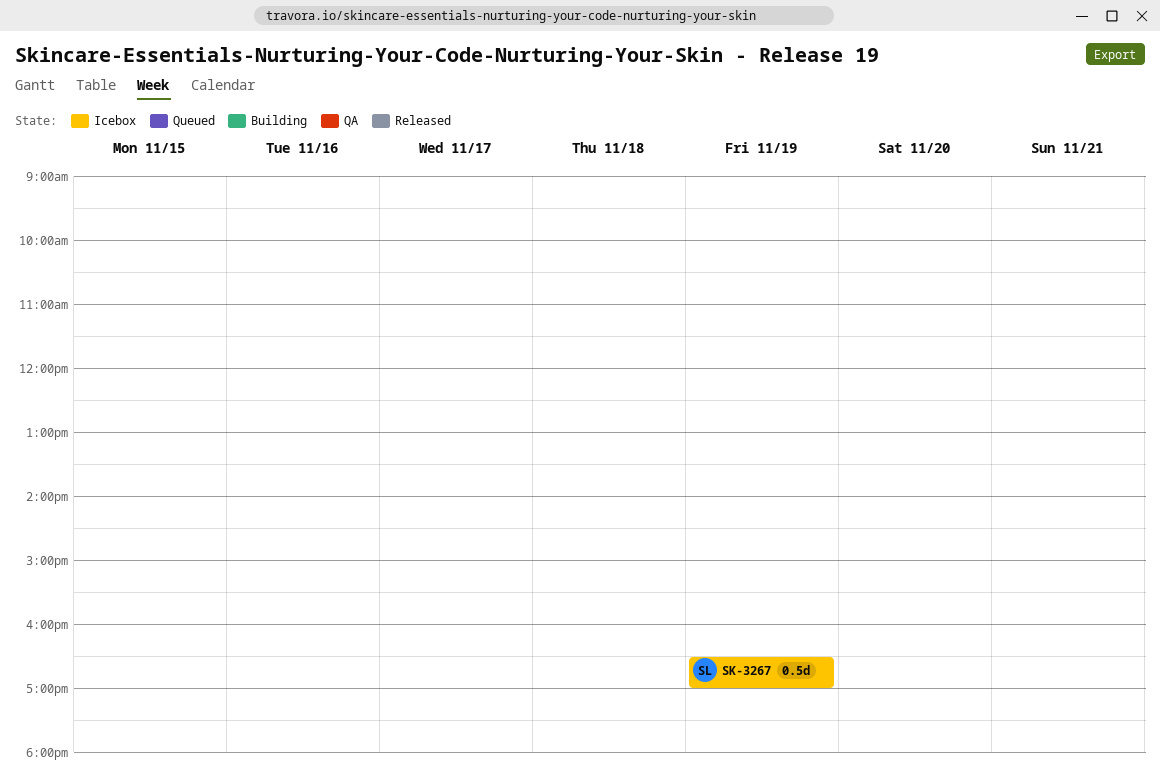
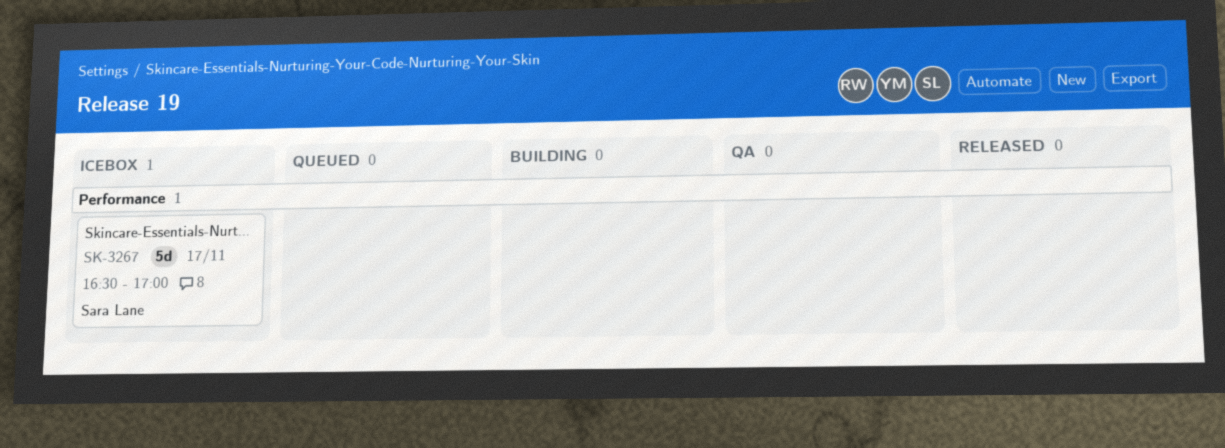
SK-3267, estimate: 0.5d -> 5d
SK-3267, day: Nov 19 -> Nov 17

